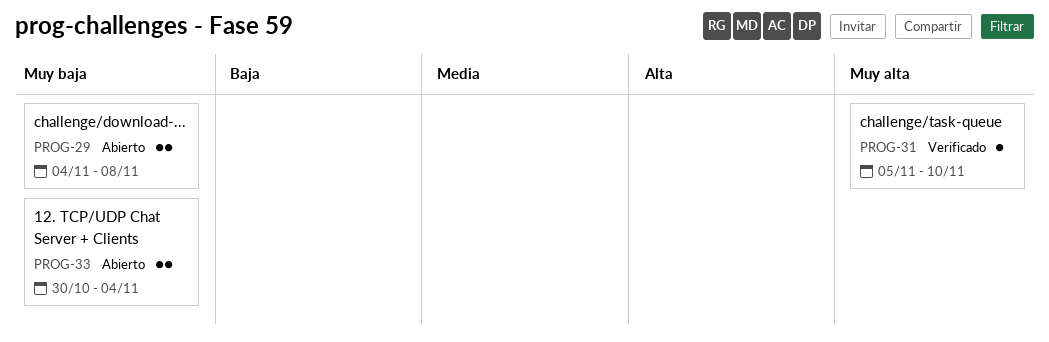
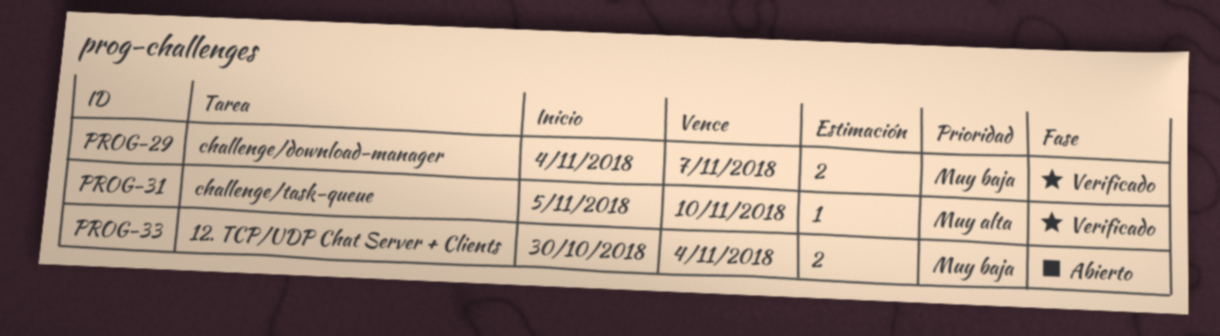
PROG-29, status: Abierto -> Verificado
PROG-29, due: Nov 8 -> Nov 7

